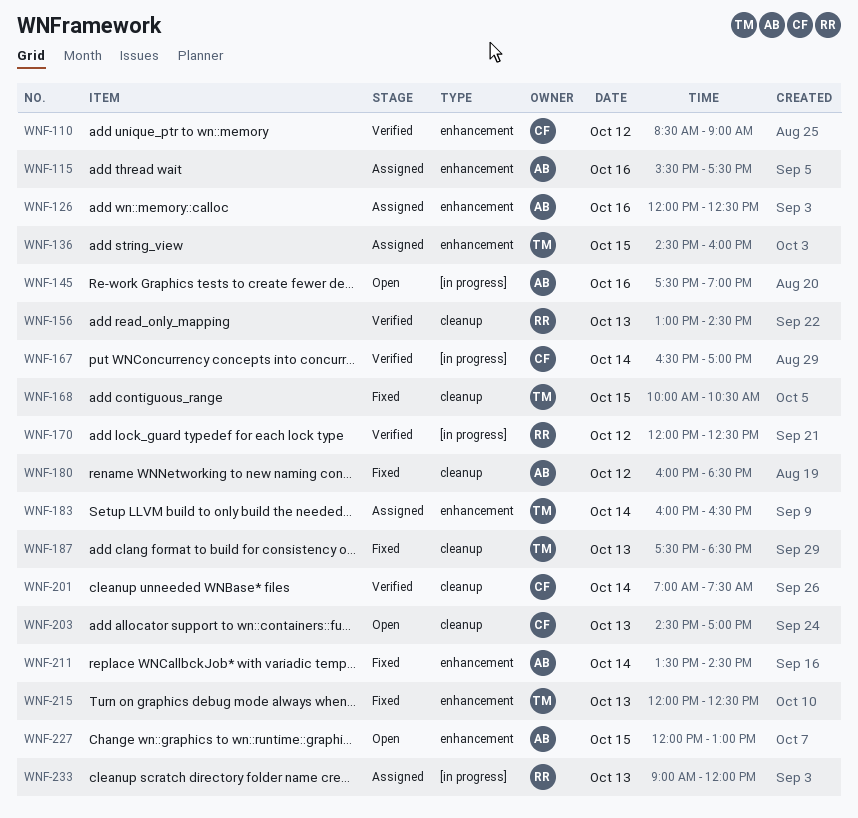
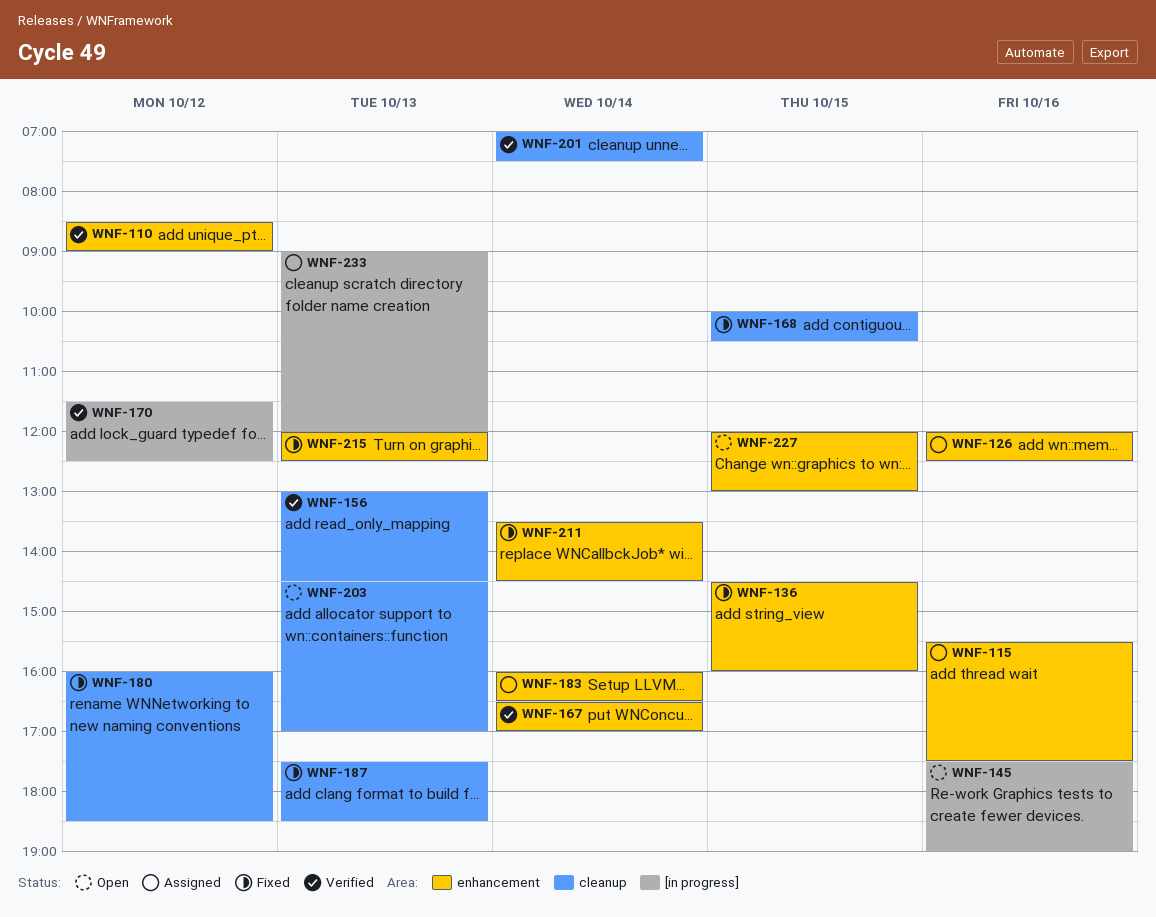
WNF-136, status: Assigned -> Fixed
WNF-167, label: [in progress] -> enhancement
WNF-170, begins: 12:00 -> 11:30

